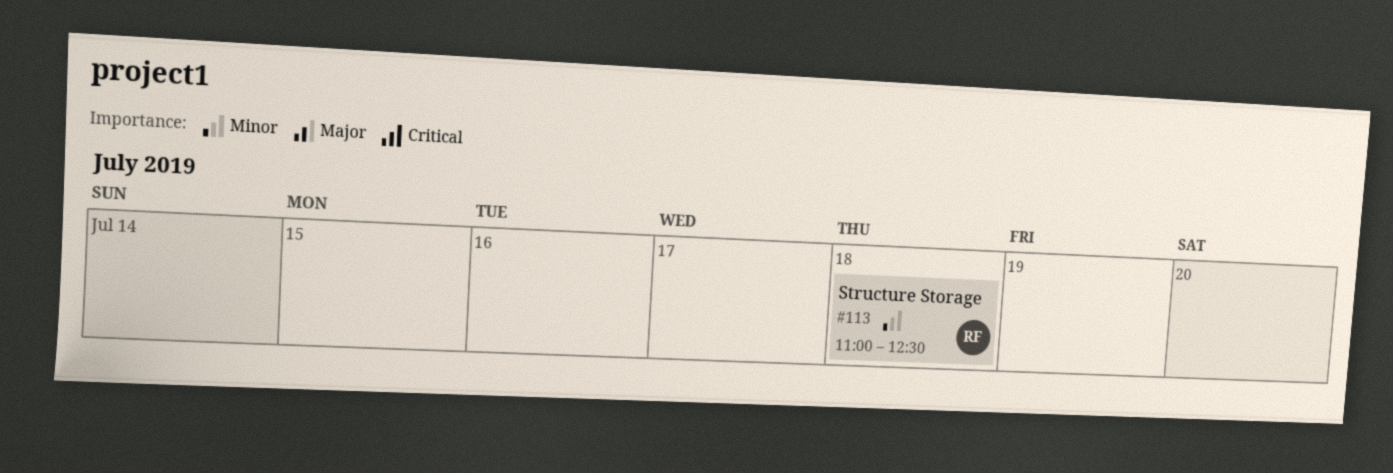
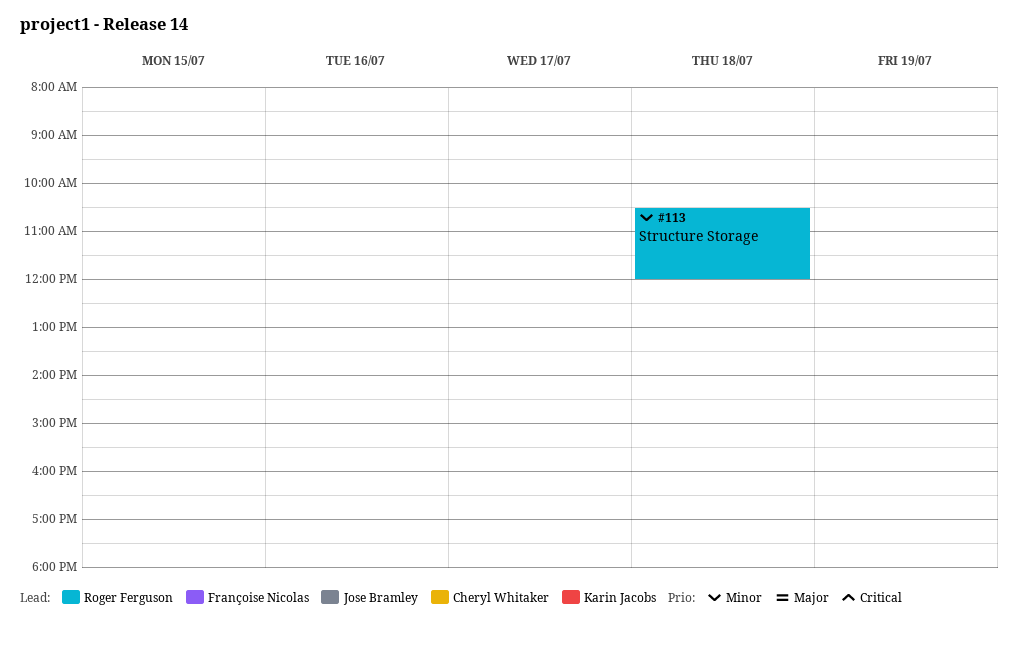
#113, begins: 11:00 -> 10:30
#113, ends: 12:30 -> 12:00

